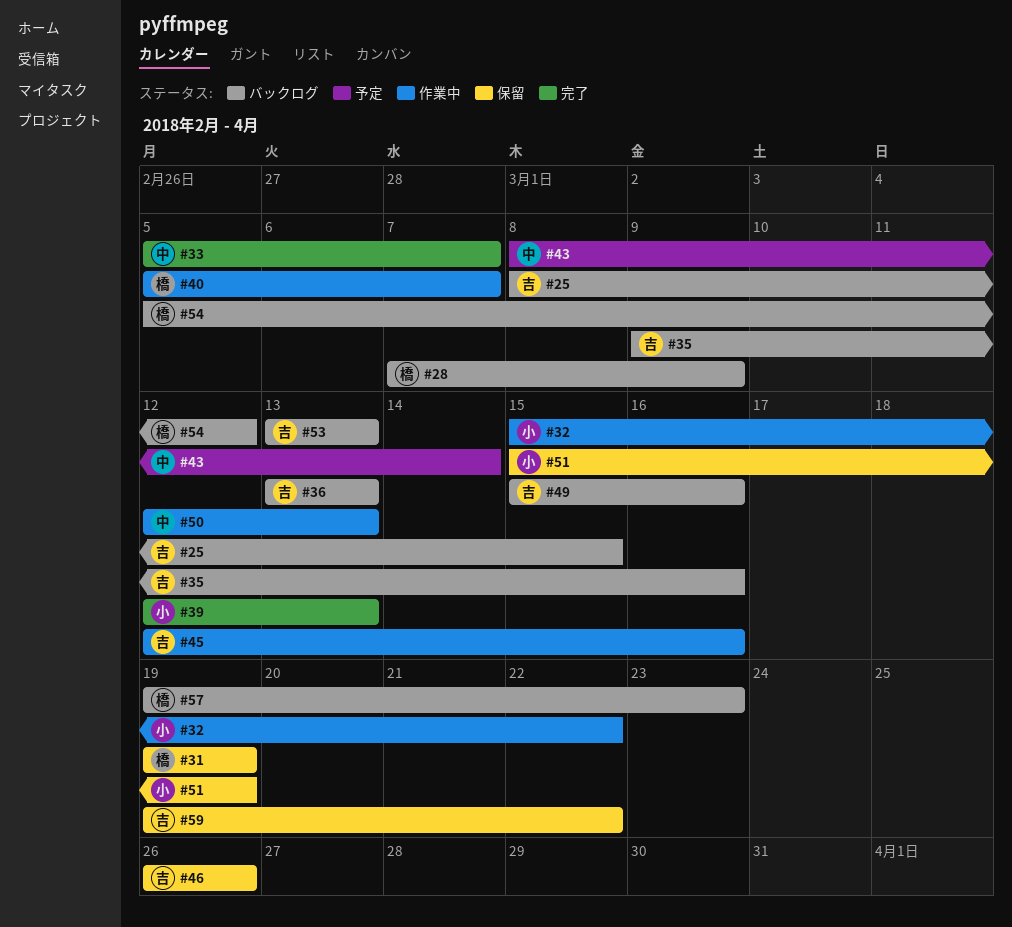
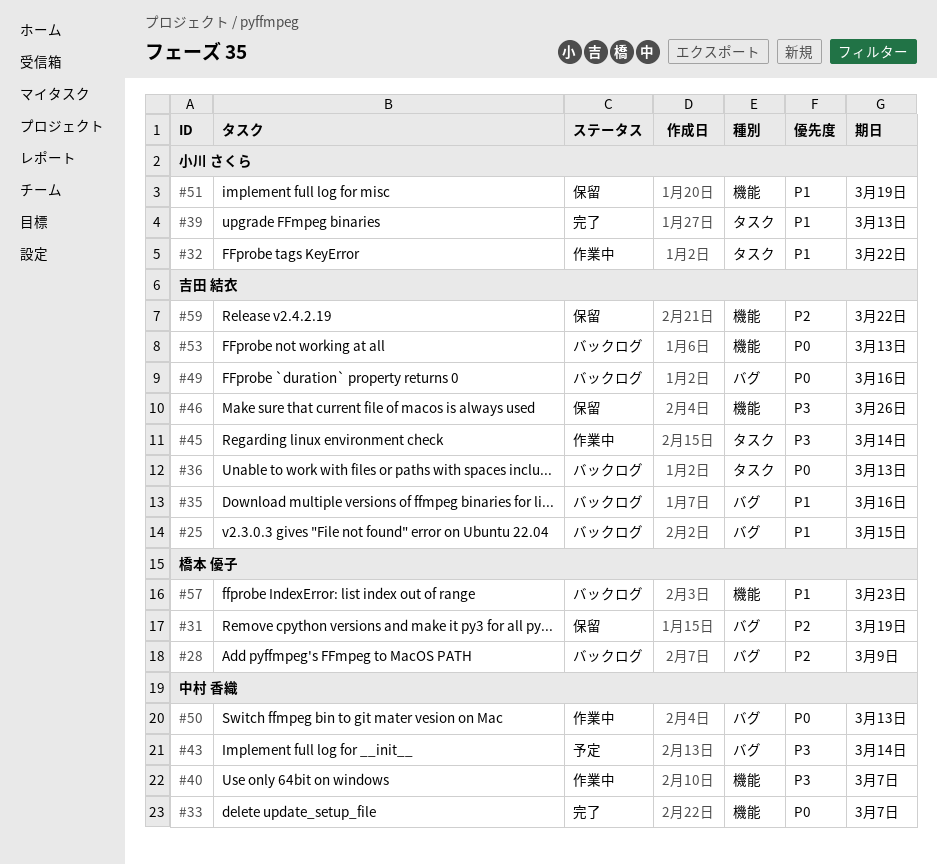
#40, owner: 橋本 優子 -> 中村 香織
#45, due: Mar 16 -> Mar 14
#54: present -> none

